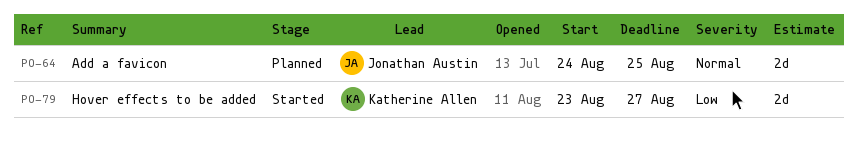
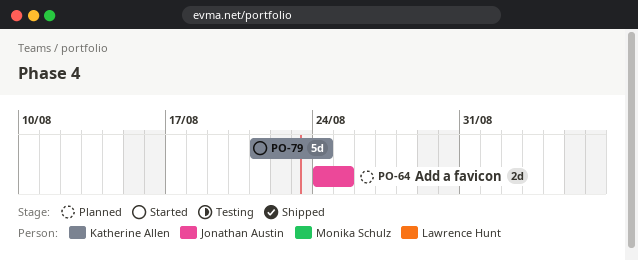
PO-79, estimate: 2d -> 5d
PO-79, start: Aug 23 -> Aug 21
PO-79, due: Aug 27 -> Aug 24

